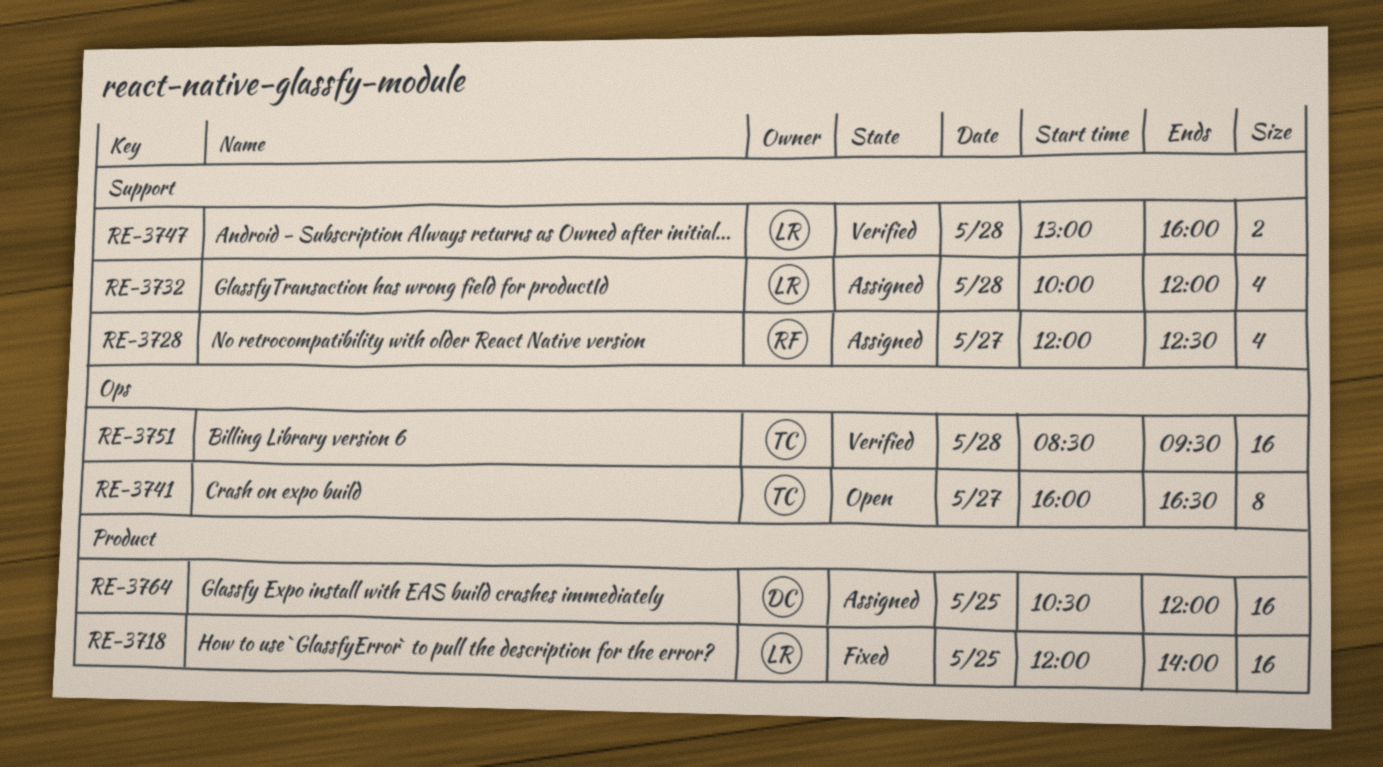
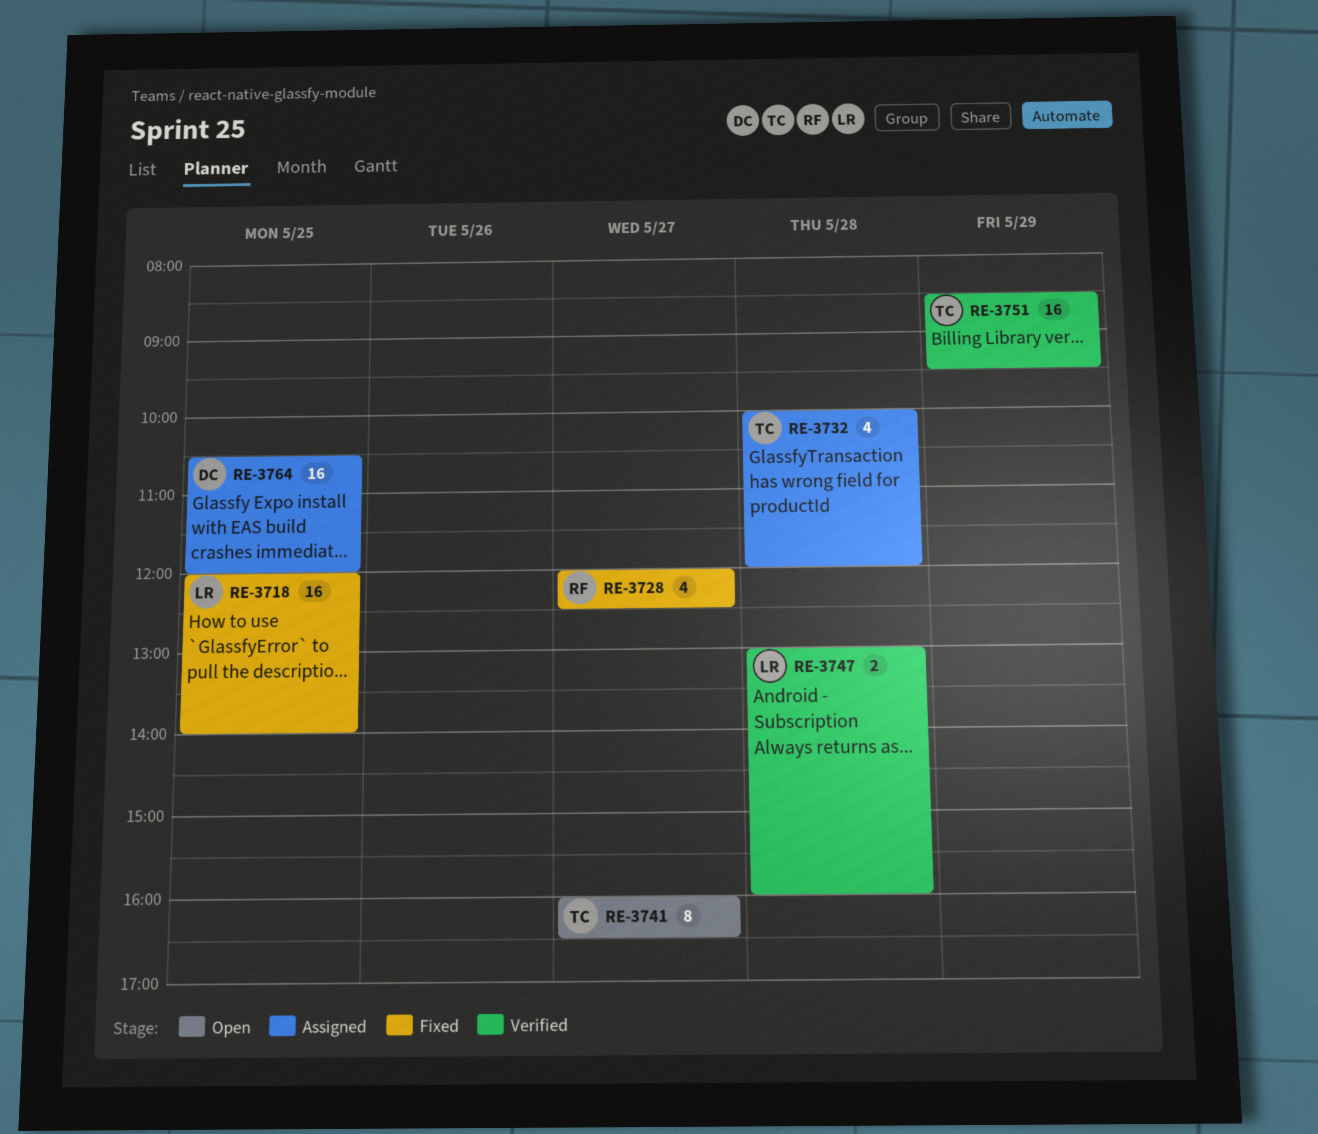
RE-3728, status: Assigned -> Fixed
RE-3732, owner: LR -> TC
RE-3751, day: May 28 -> May 29

